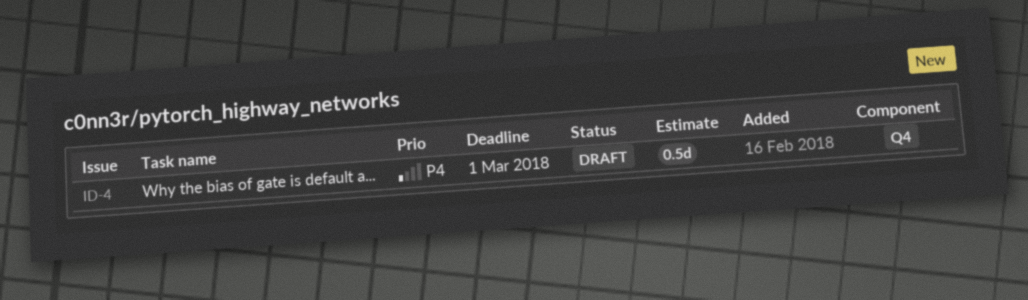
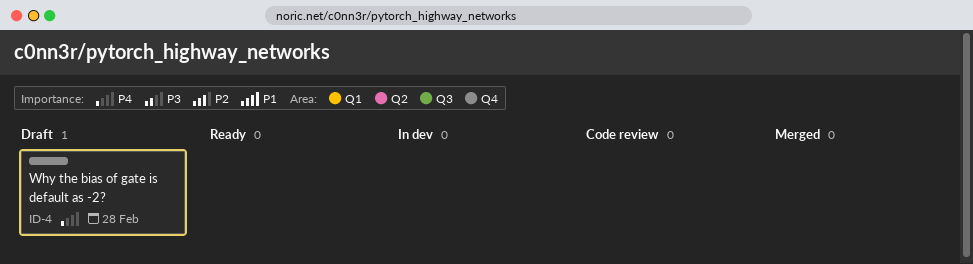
ID-4, due: Mar 1 -> Feb 28

